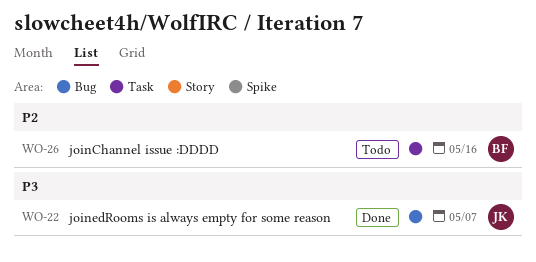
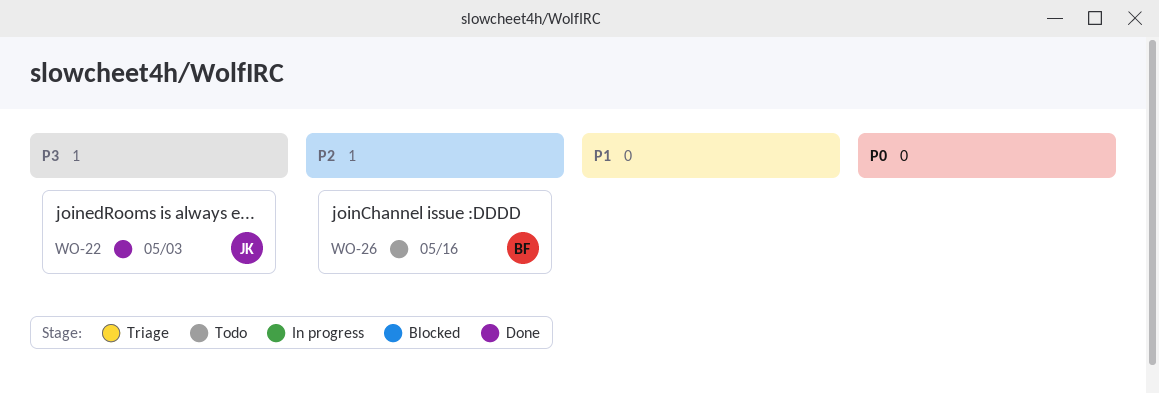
WO-22, due: May 7 -> May 3

